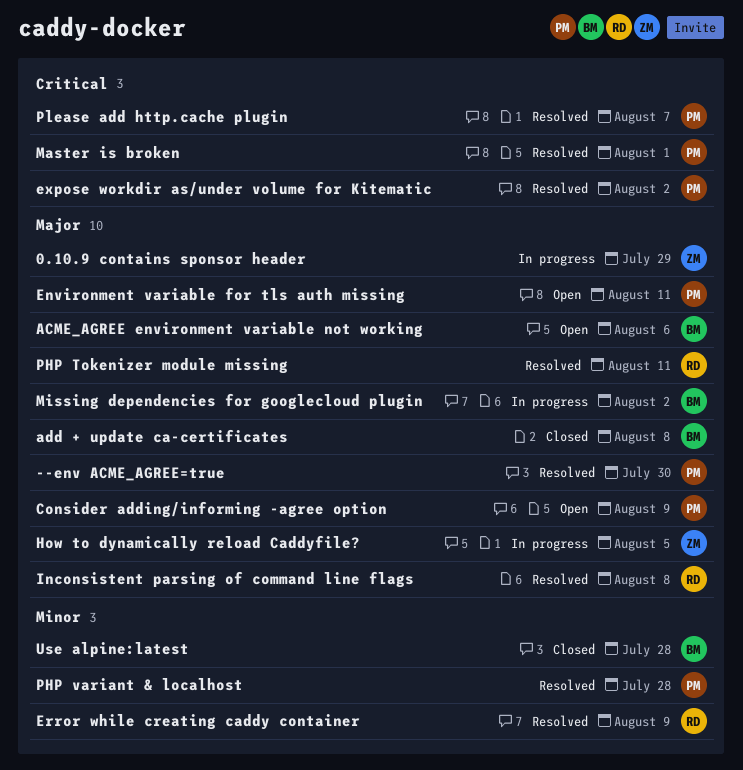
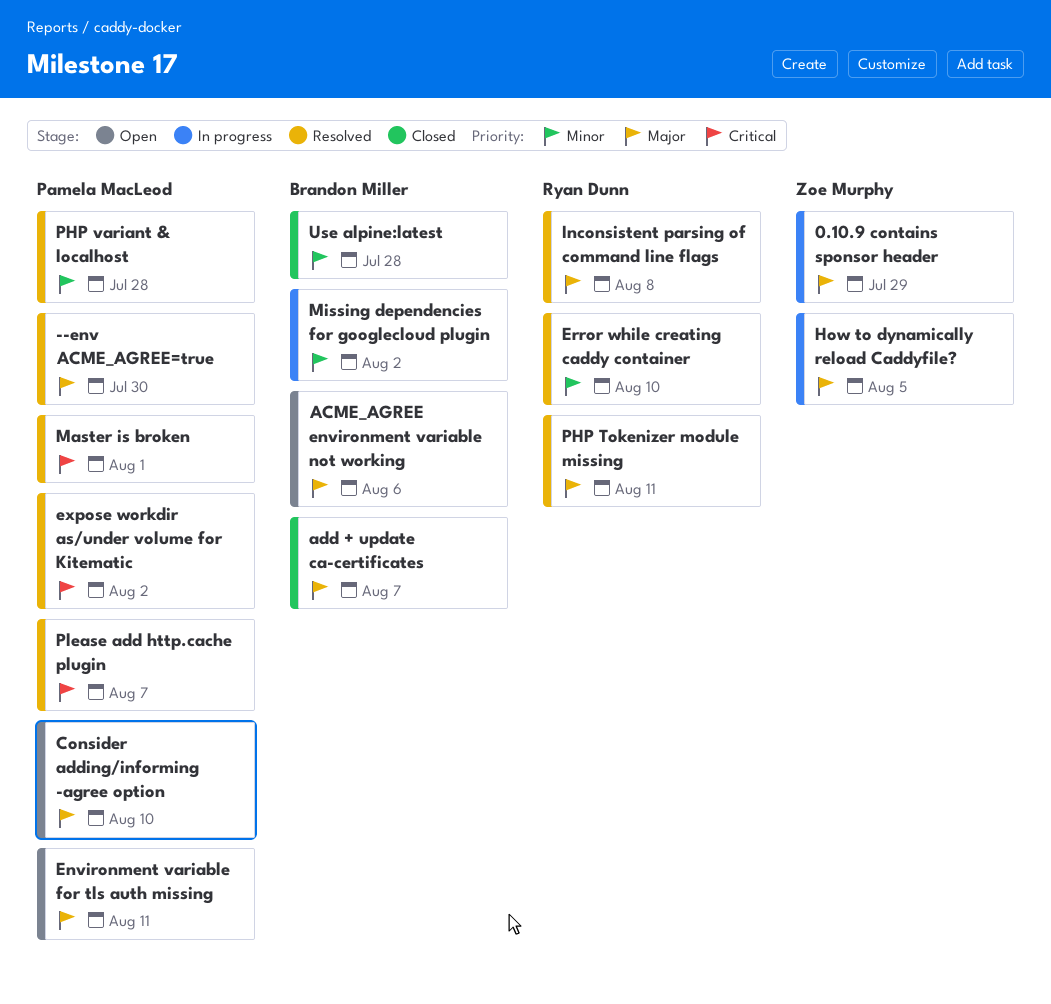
add + update ca-certificates, due: Aug 8 -> Aug 7
Consider adding/informing -agree option, due: Aug 9 -> Aug 10
Error while creating caddy container, due: Aug 9 -> Aug 10
Missing dependencies for googlecloud plugin, priority: Major -> Minor

